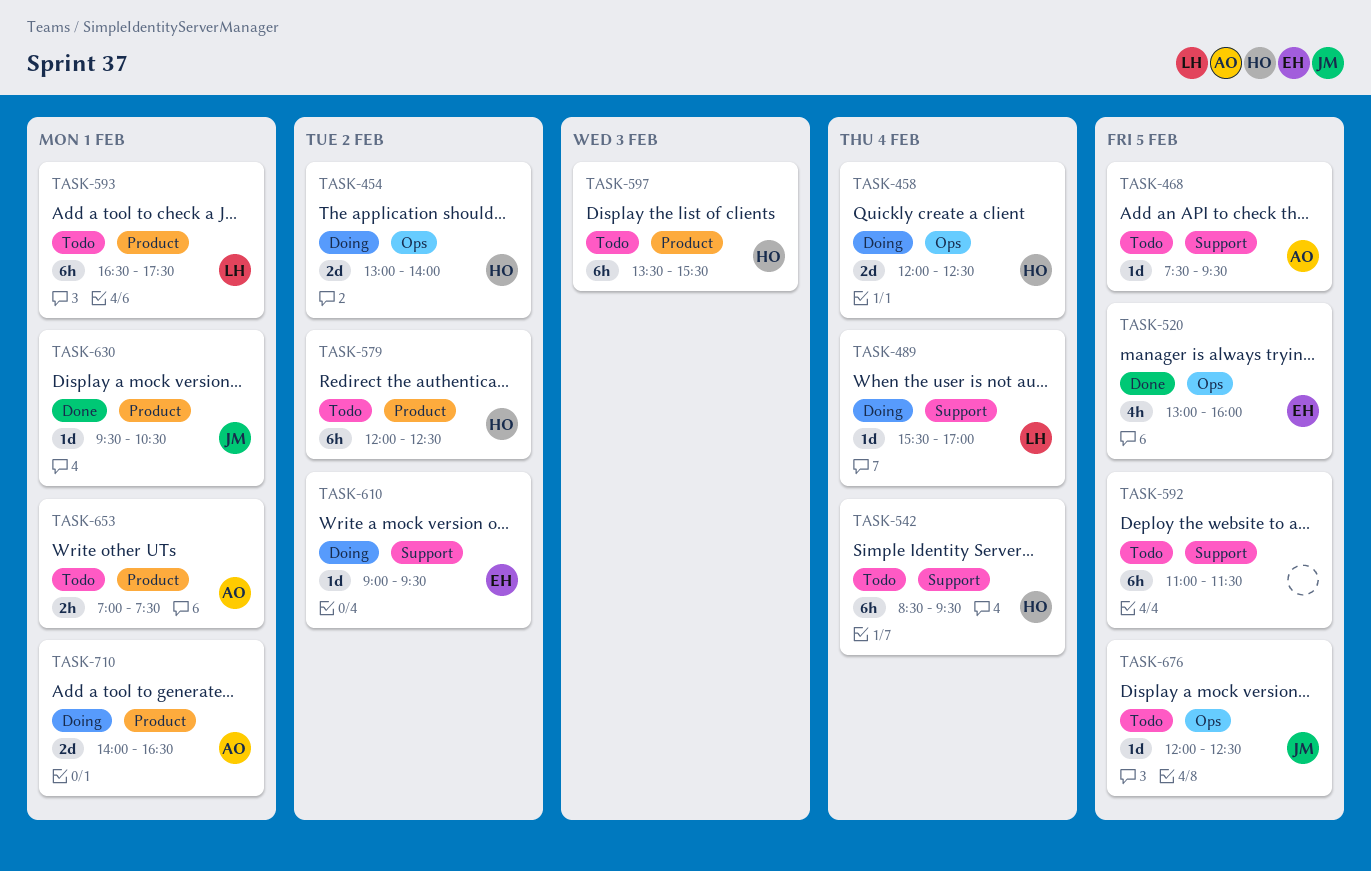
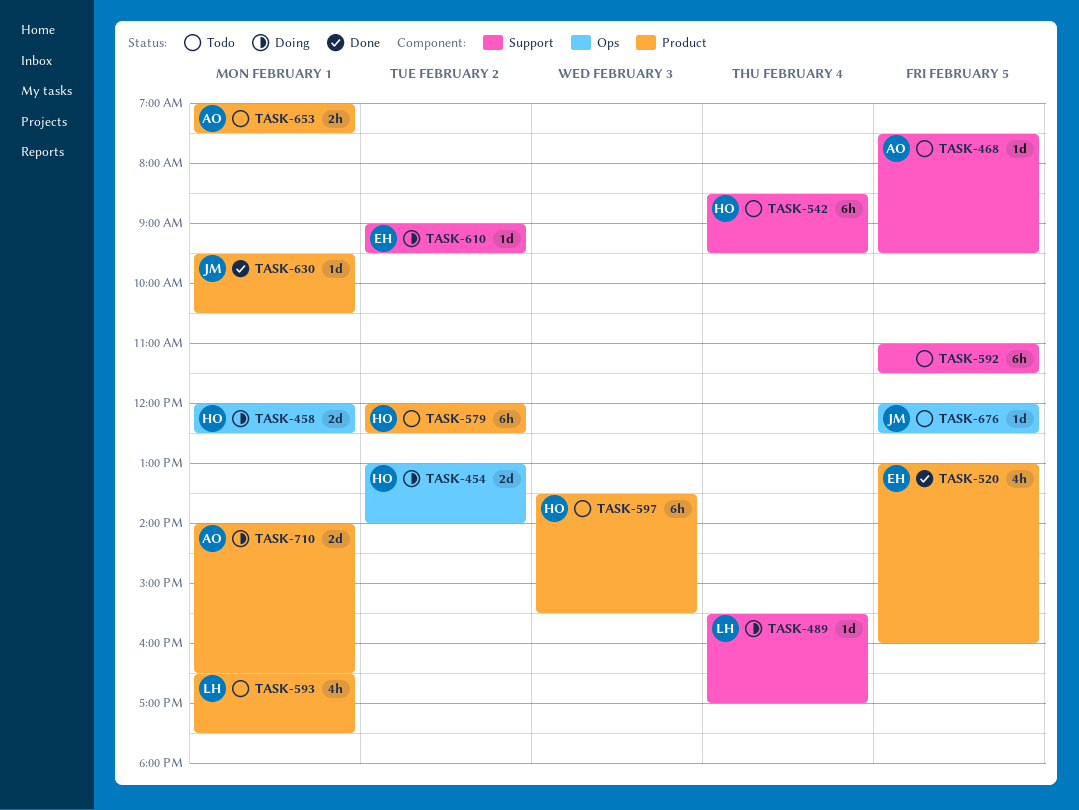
TASK-458, day: Feb 4 -> Feb 1
TASK-520, label: Ops -> Product
TASK-593, estimate: 6h -> 4h

